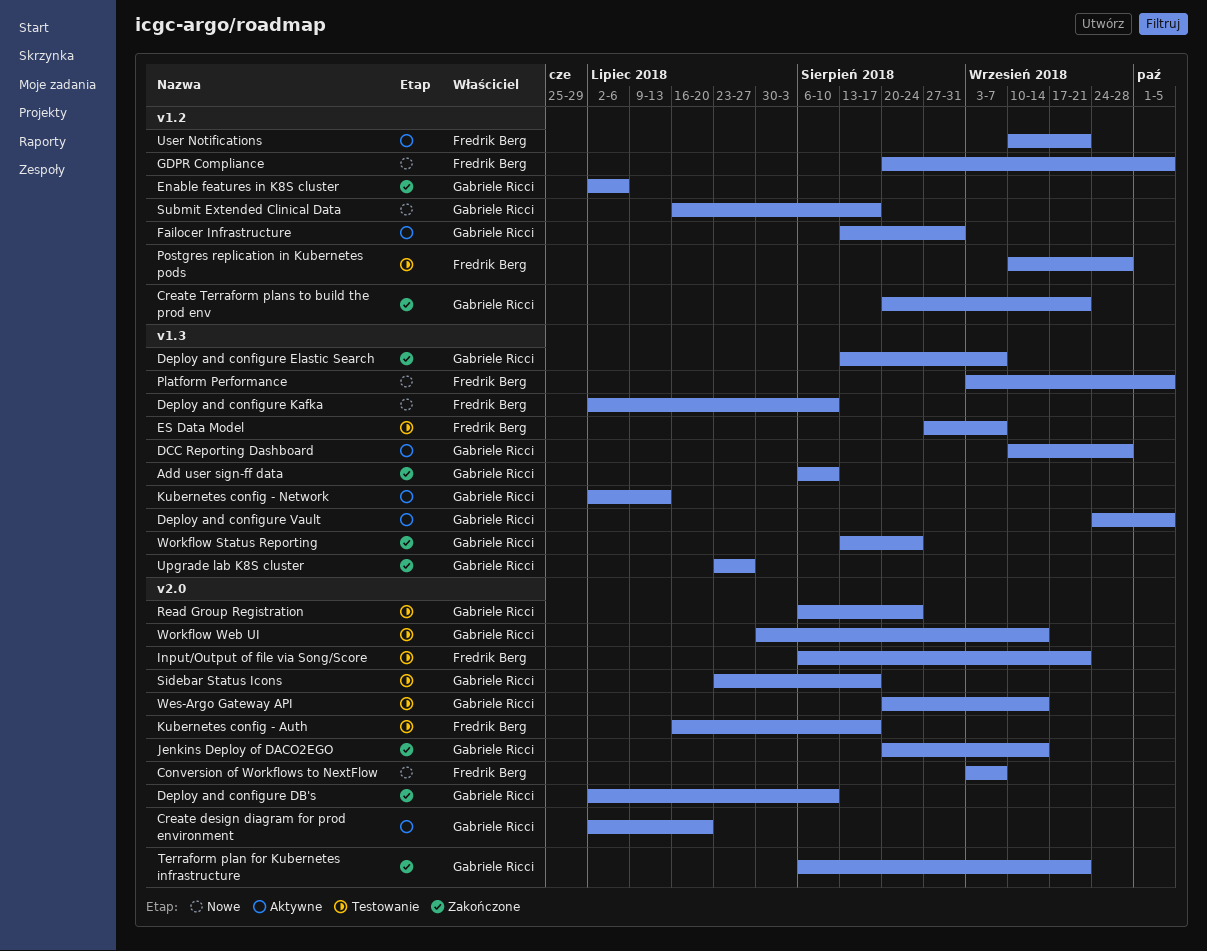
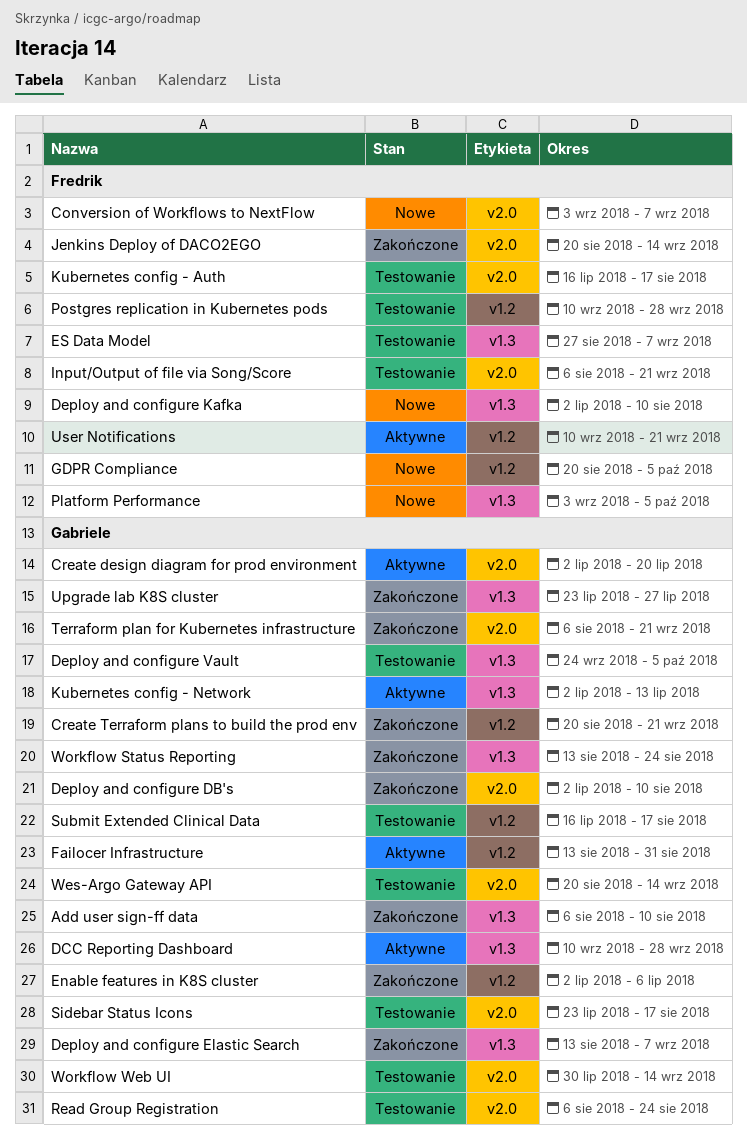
Deploy and configure Vault, status: Aktywne -> Testowanie
Jenkins Deploy of DACO2EGO, owner: Gabriele Ricci -> Fredrik Berg
Submit Extended Clinical Data, status: Nowe -> Testowanie

